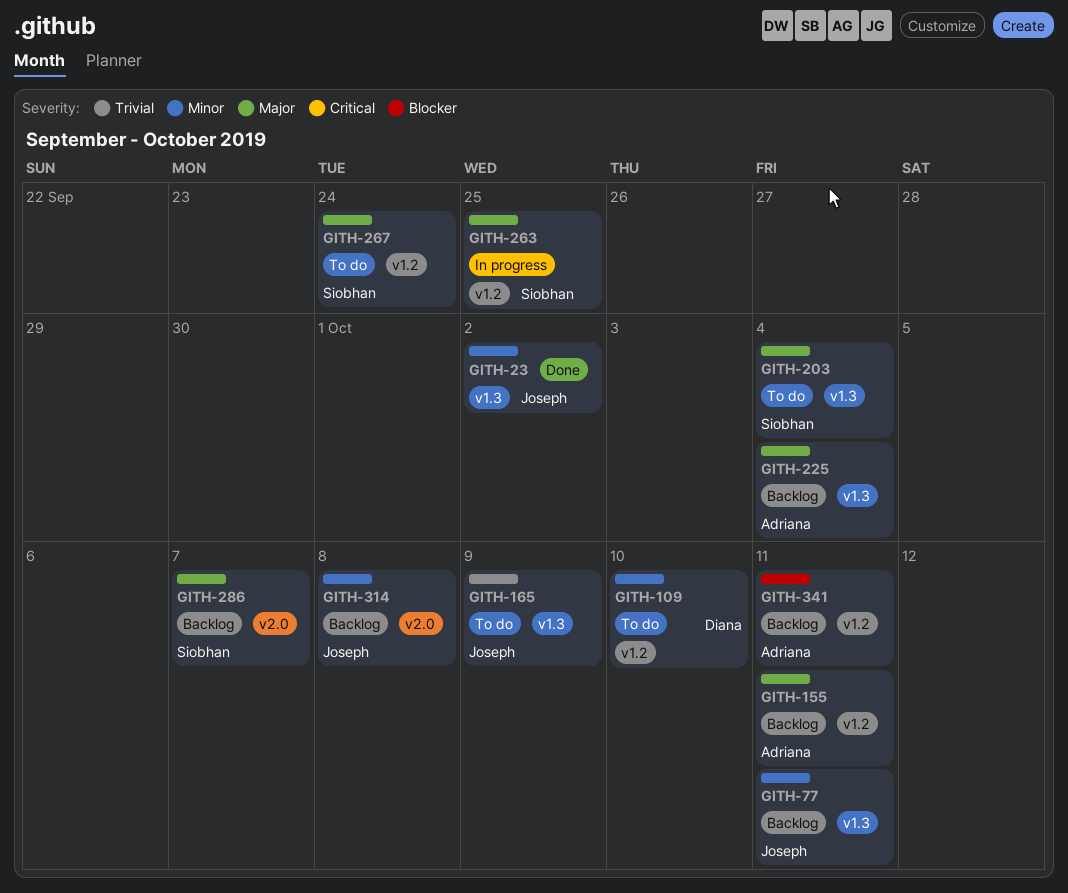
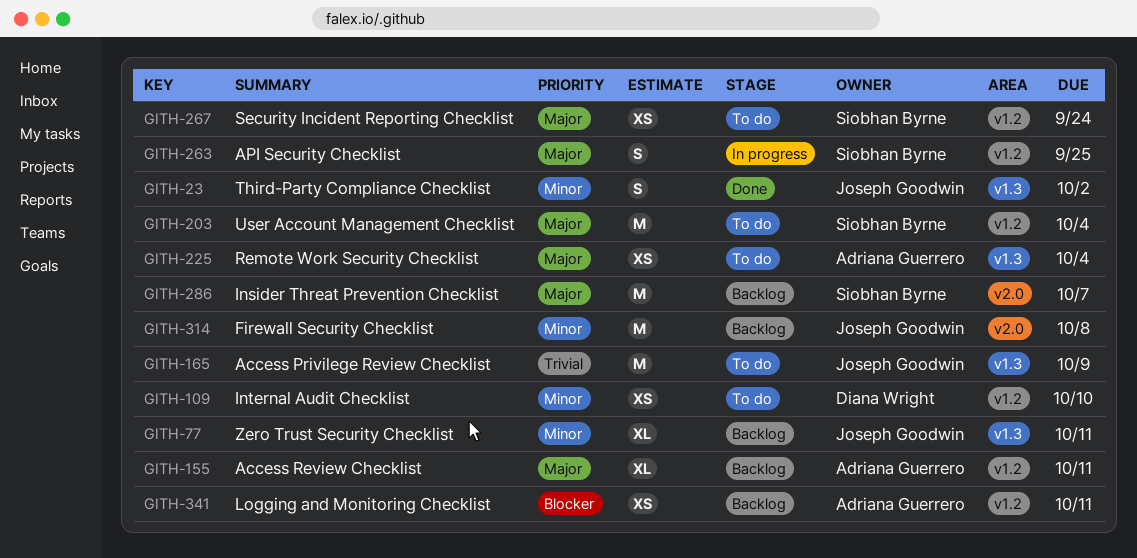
GITH-203, label: v1.3 -> v1.2
GITH-225, status: Backlog -> To do

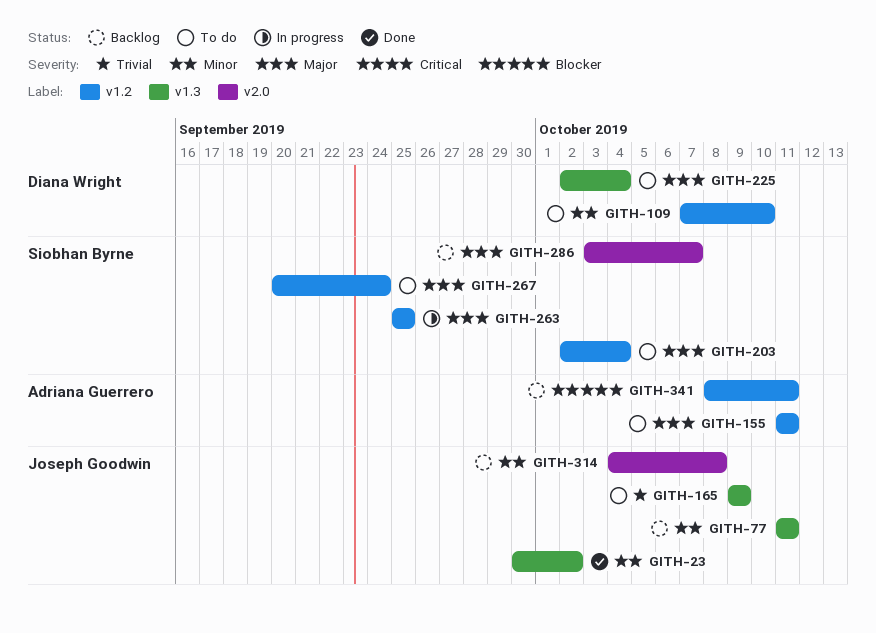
GITH-155, status: Backlog -> To do
GITH-225, owner: Adriana Guerrero -> Diana Wright

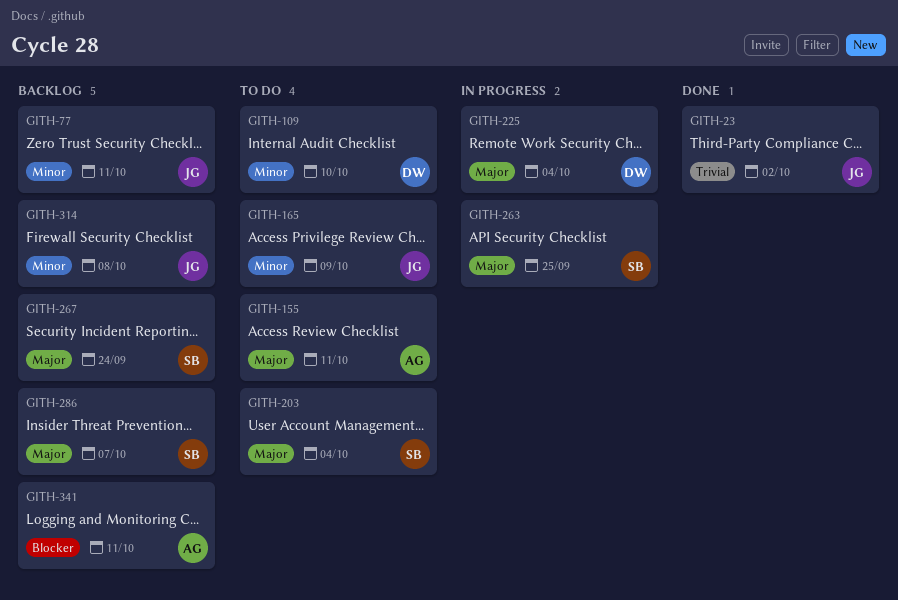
GITH-23, priority: Minor -> Trivial
GITH-165, priority: Trivial -> Minor
GITH-225, status: To do -> In progress
GITH-267, status: To do -> Backlog

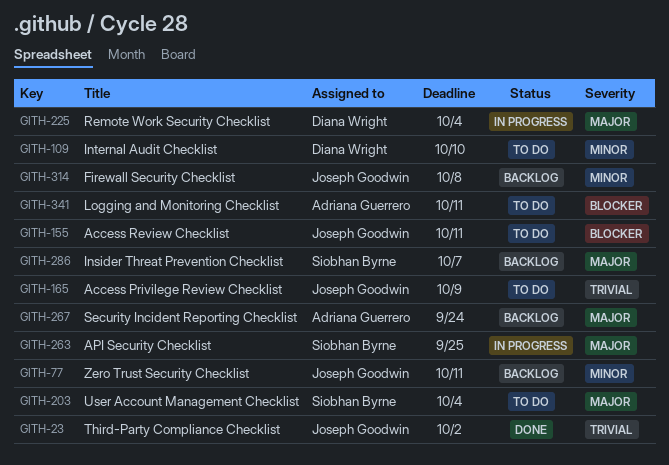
GITH-155, owner: Adriana Guerrero -> Joseph Goodwin
GITH-155, priority: Major -> Blocker
GITH-165, priority: Minor -> Trivial
GITH-267, owner: Siobhan Byrne -> Adriana Guerrero
GITH-341, status: Backlog -> To do

